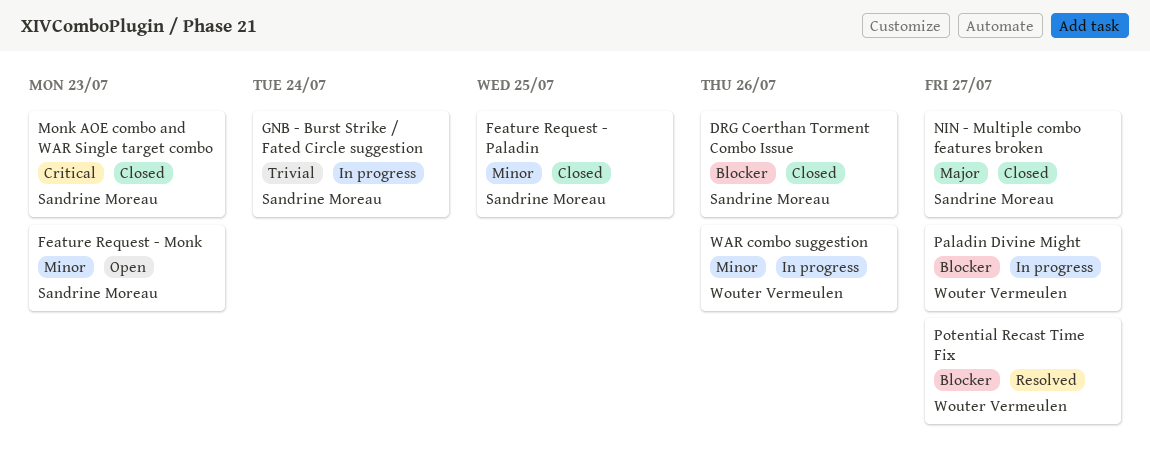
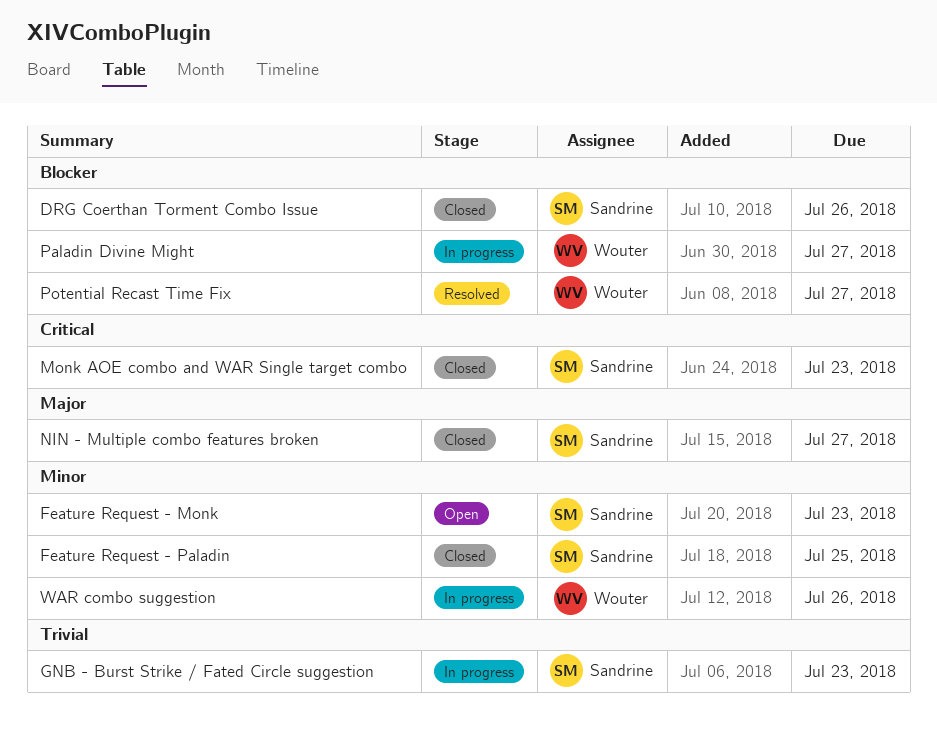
GNB - Burst Strike / Fated Circle suggestion, due: Jul 24 -> Jul 23

